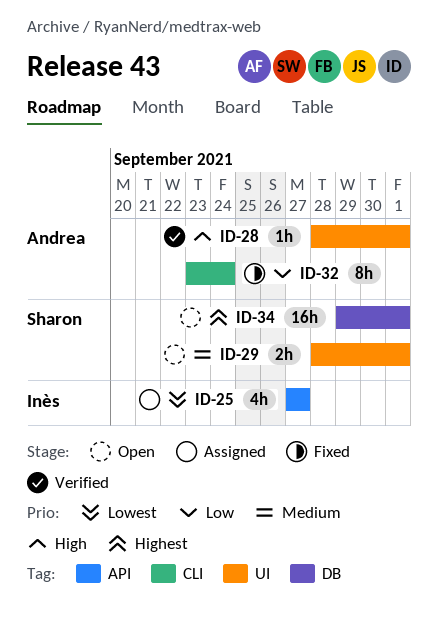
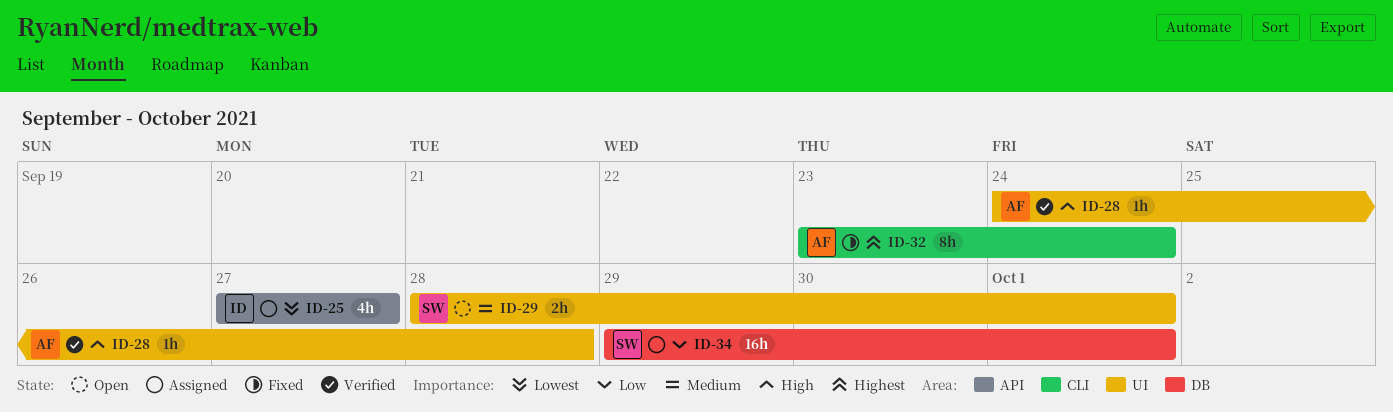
ID-28, start: Sep 28 -> Sep 24
ID-28, due: Oct 1 -> Sep 28
ID-32, priority: Low -> Highest
ID-34, status: Open -> Assigned
ID-34, priority: Highest -> Low

